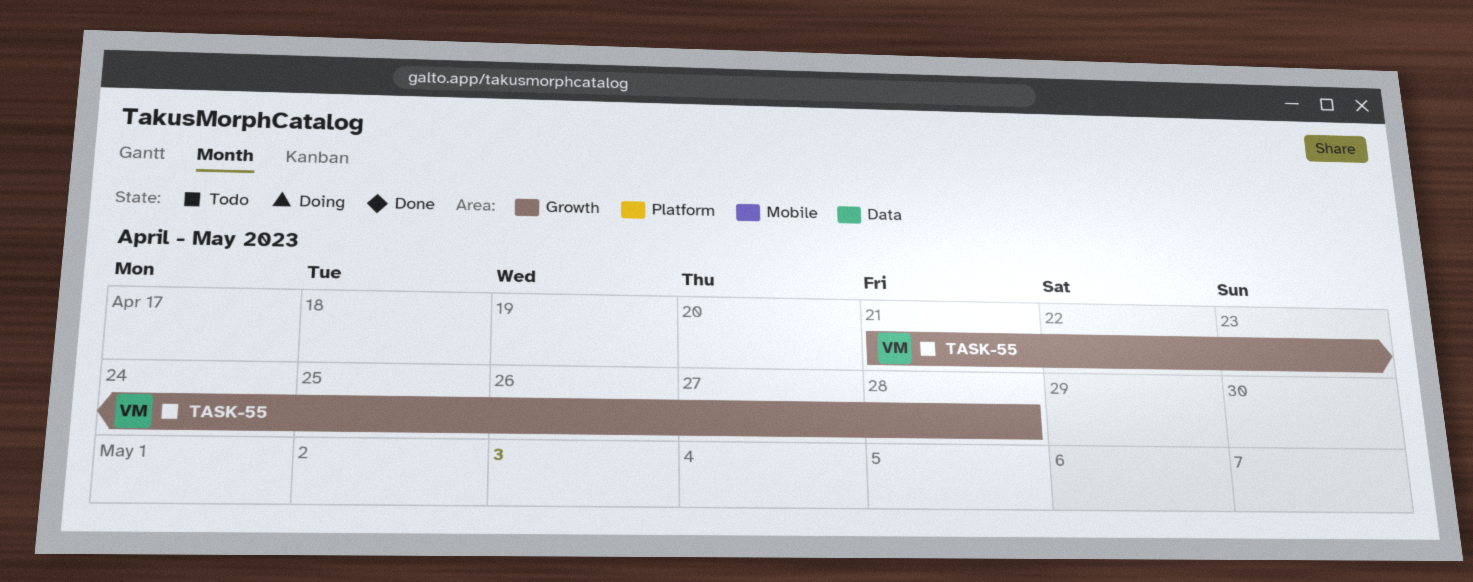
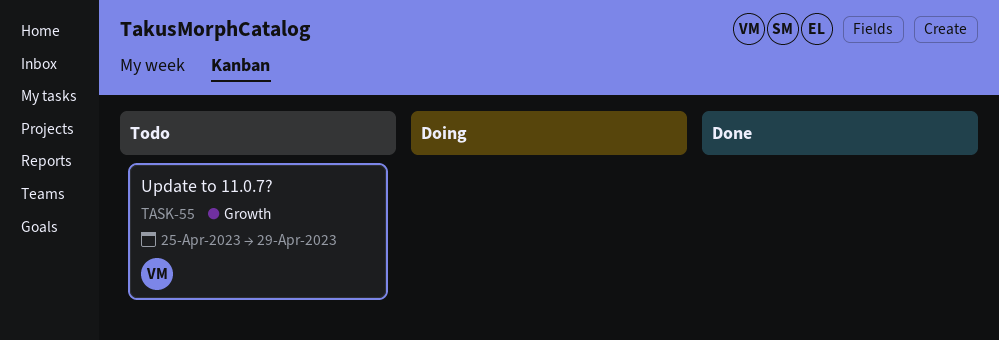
TASK-55, start: Apr 21 -> Apr 25
TASK-55, due: Apr 28 -> Apr 29

